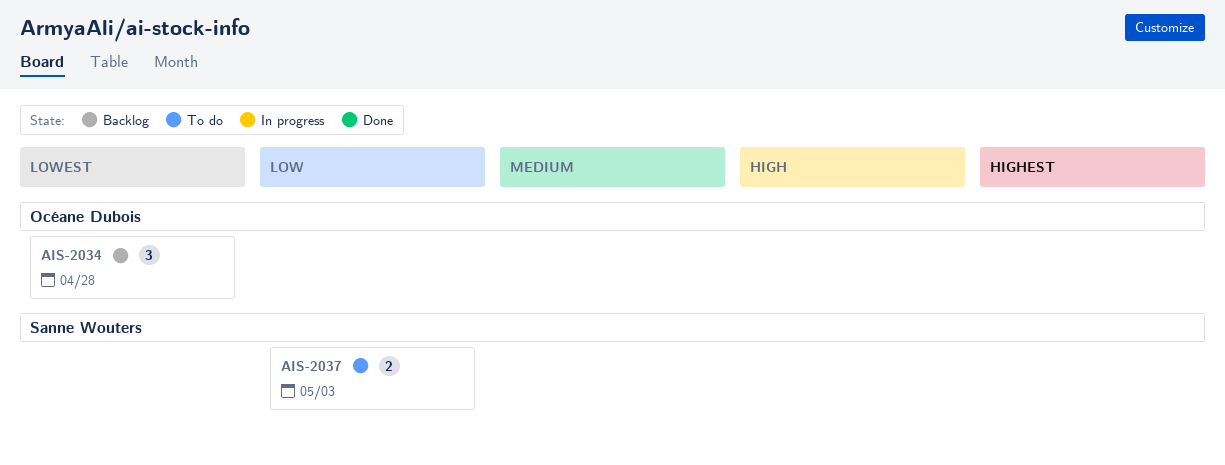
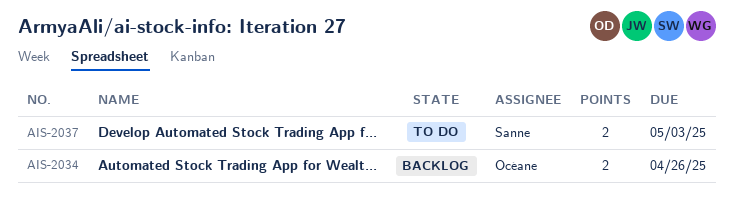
AIS-2034, estimate: 3 -> 2
AIS-2034, due: Apr 28 -> Apr 26

